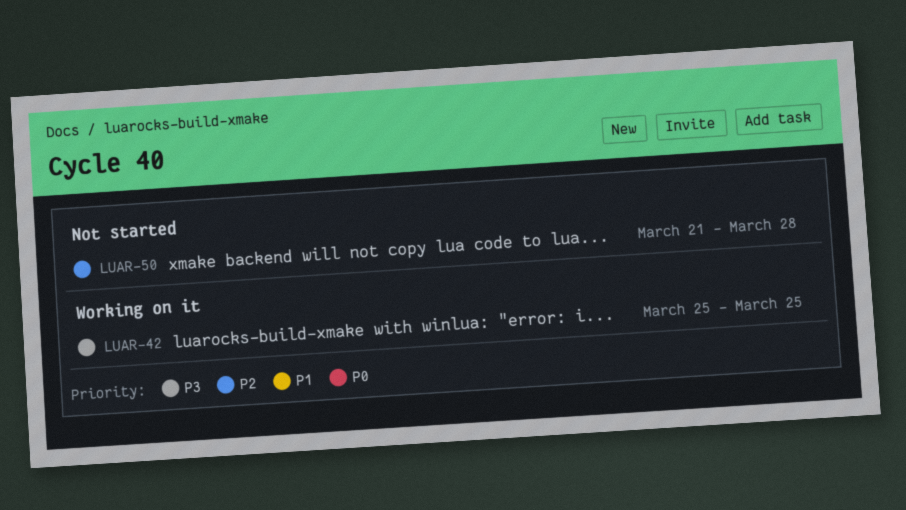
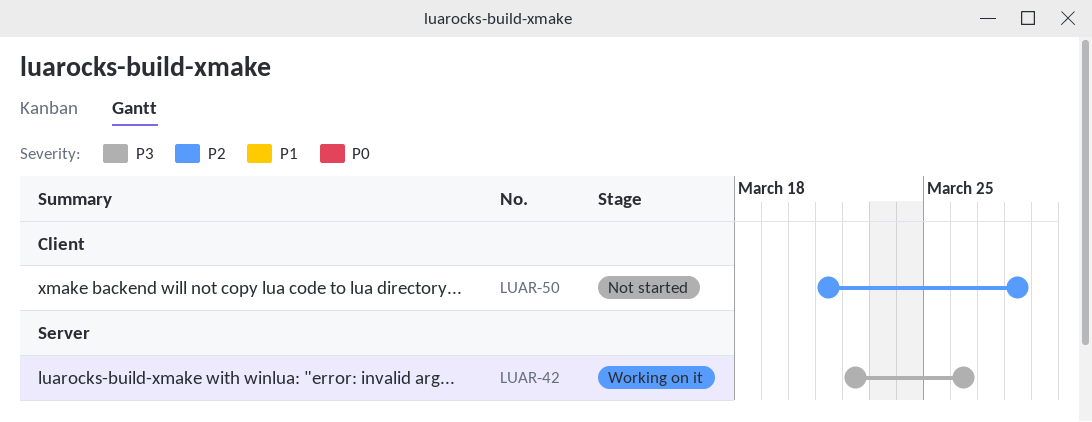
LUAR-42, start: Mar 25 -> Mar 22
LUAR-42, due: Mar 25 -> Mar 26

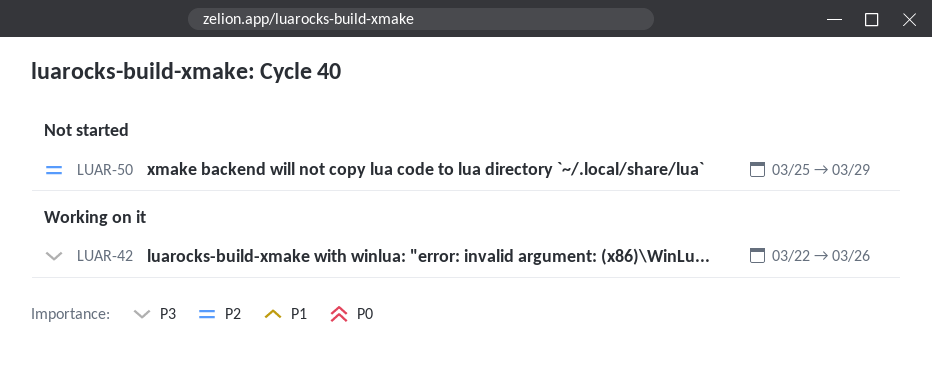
LUAR-50, start: Mar 21 -> Mar 25
LUAR-50, due: Mar 28 -> Mar 29

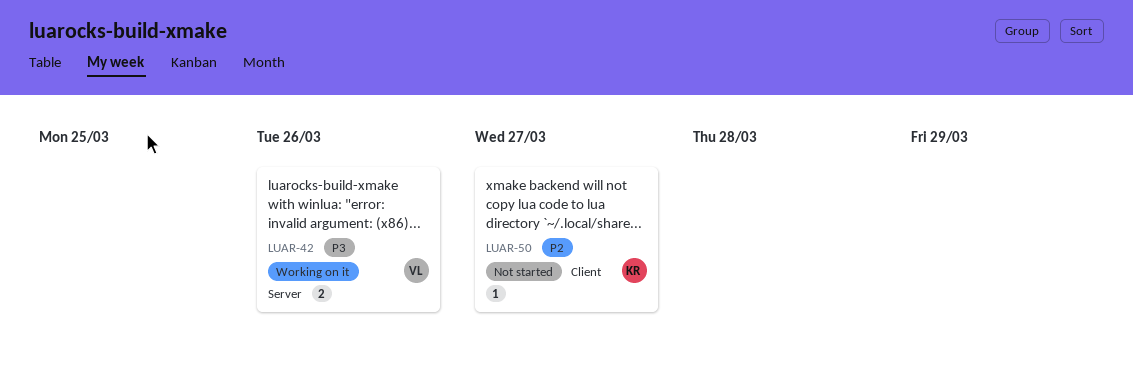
LUAR-50, due: Mar 29 -> Mar 27

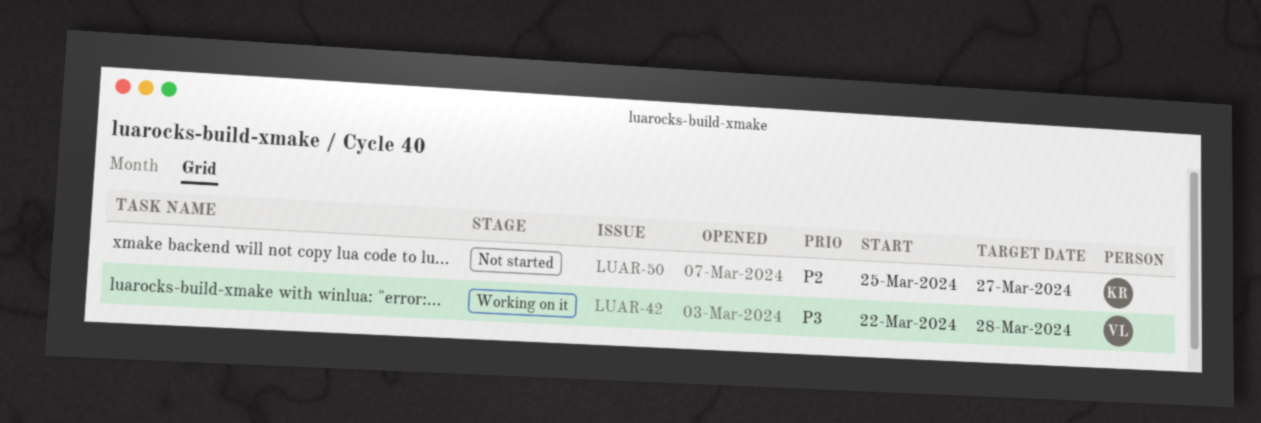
LUAR-42, due: Mar 26 -> Mar 28

